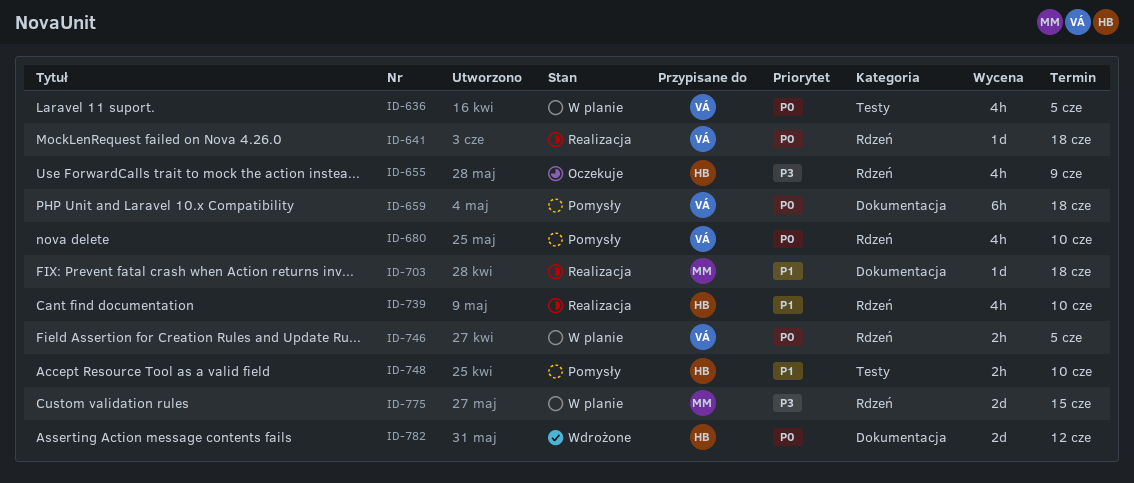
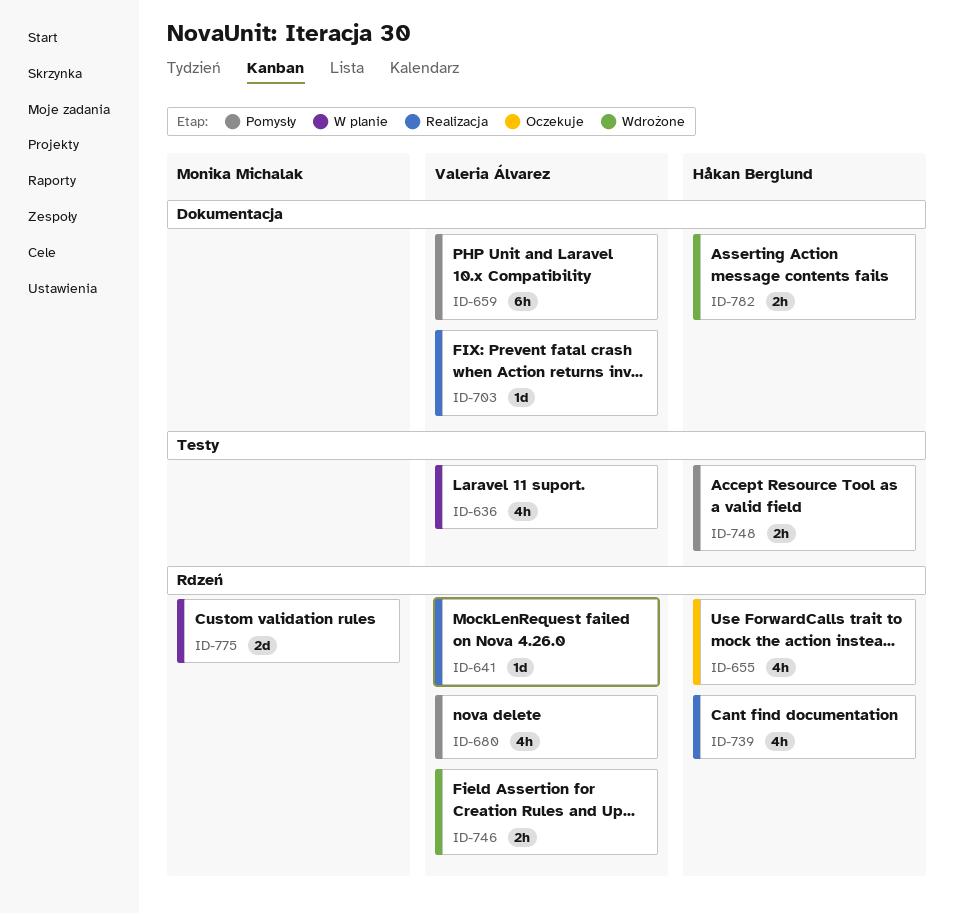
ID-703, owner: Monika Michalak -> Valeria Álvarez
ID-746, status: W planie -> Wdrożone
ID-782, estimate: 2d -> 2h

